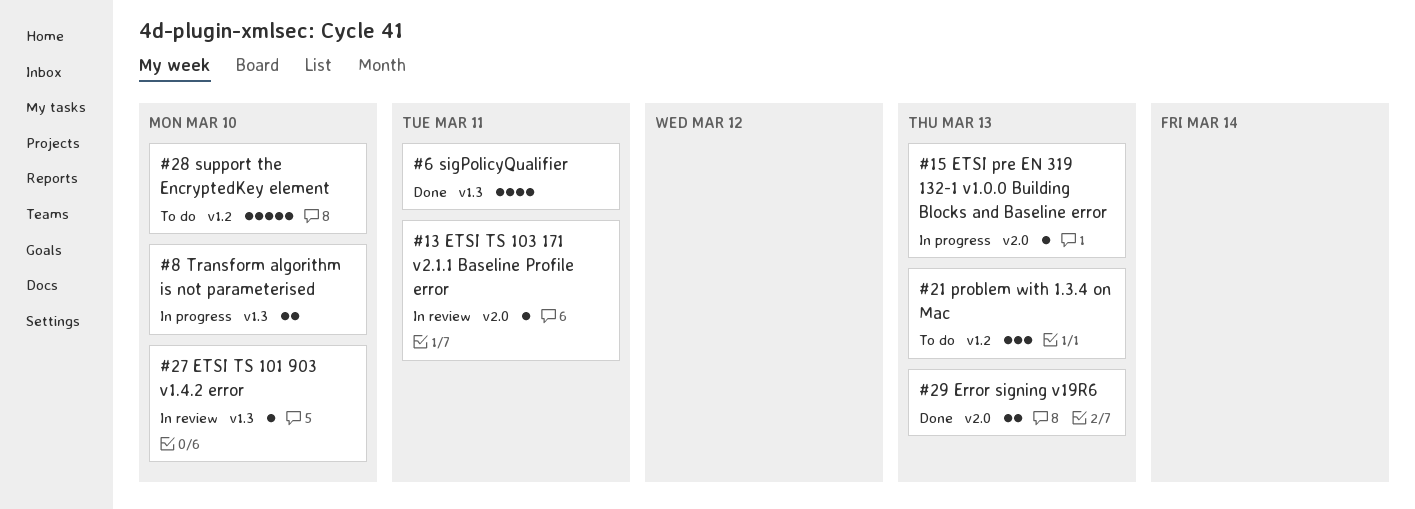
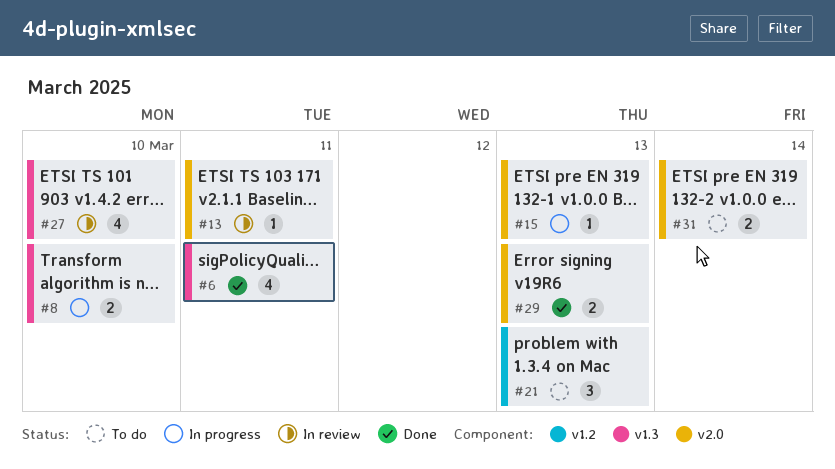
#27, estimate: 1 -> 4
#28: present -> none
#31: none -> present

